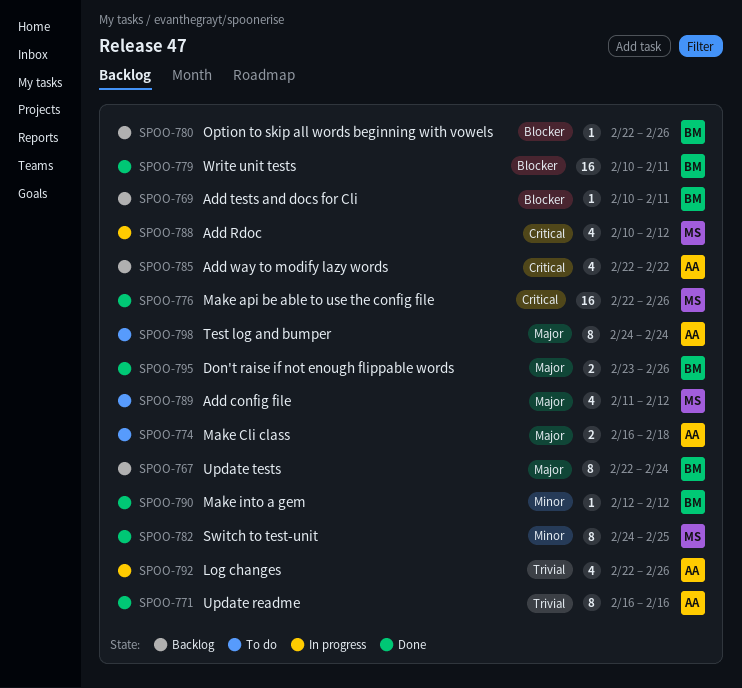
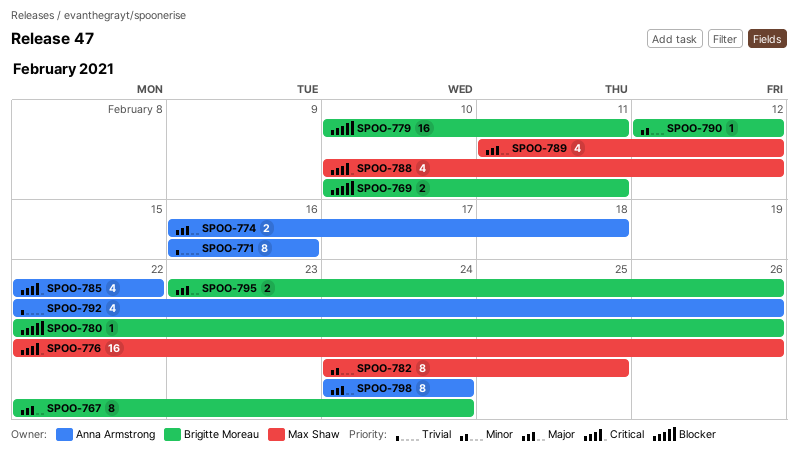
SPOO-769, estimate: 1 -> 2

